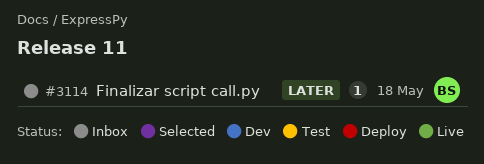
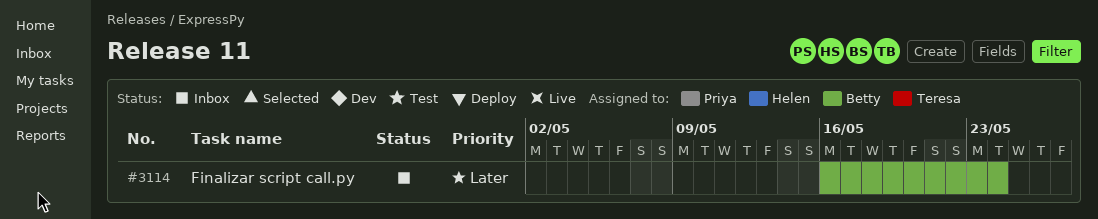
#3114, due: May 18 -> May 24

